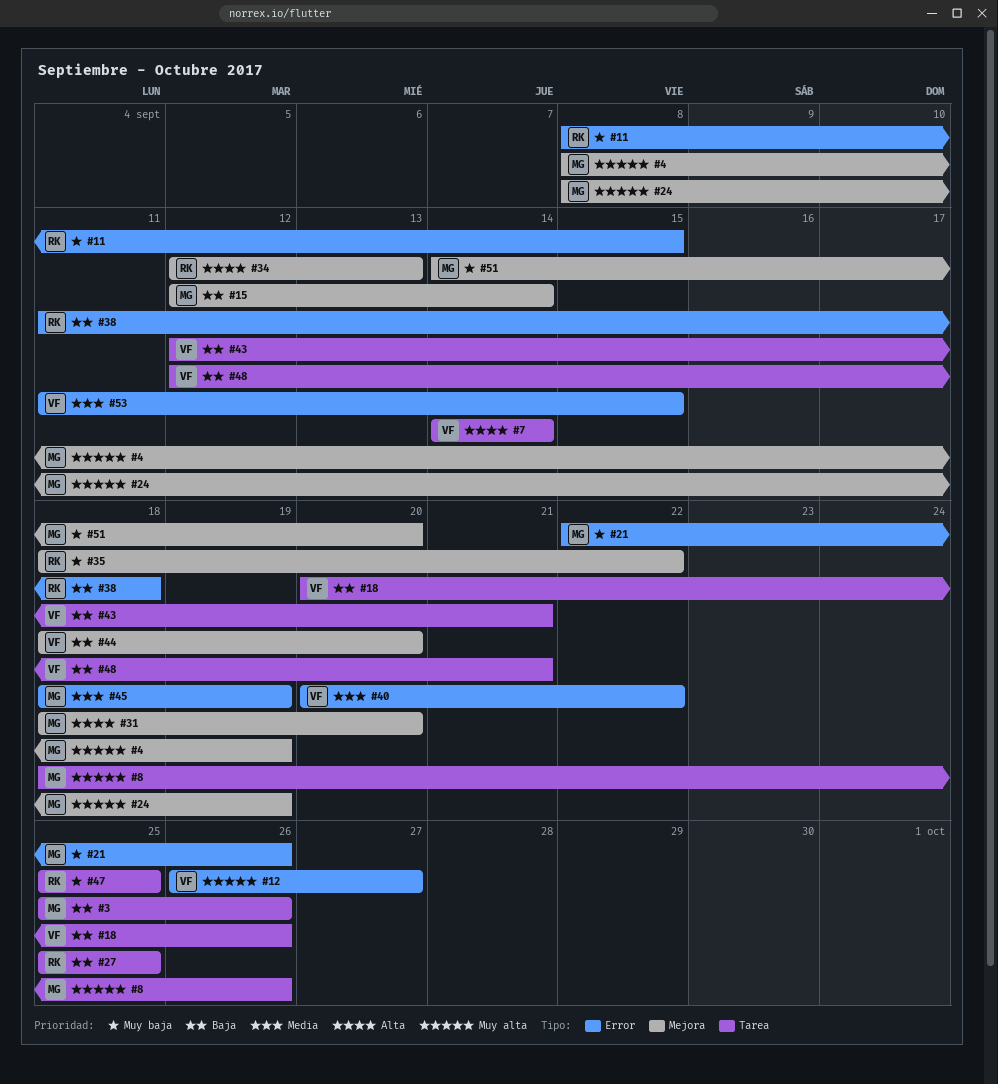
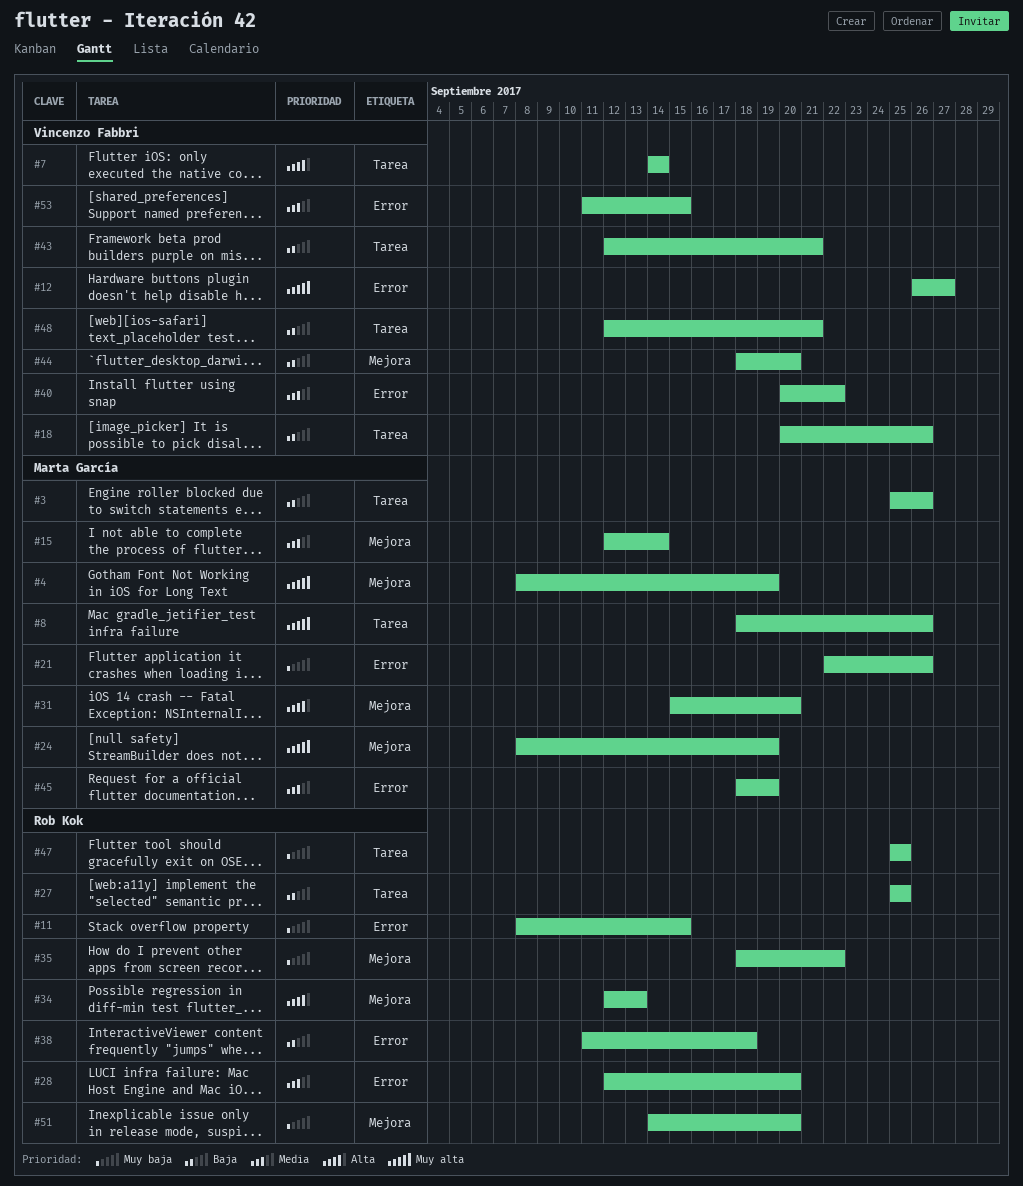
#15, priority: Baja -> Media
#28: none -> present
#31, start: Sep 18 -> Sep 15
#51, owner: Marta García -> Rob Kok

